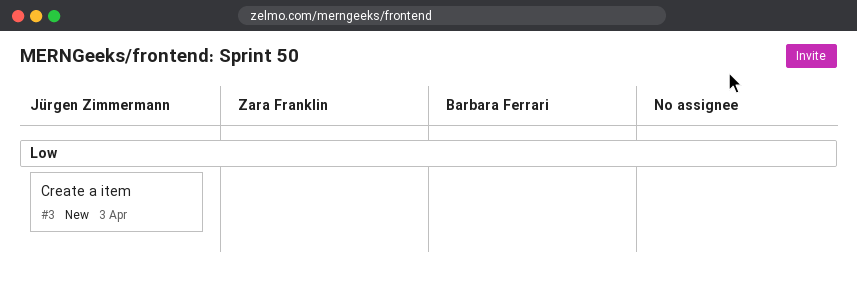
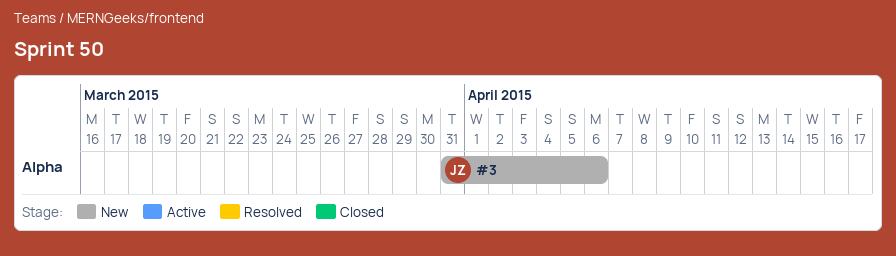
#3, due: Apr 3 -> Apr 6

